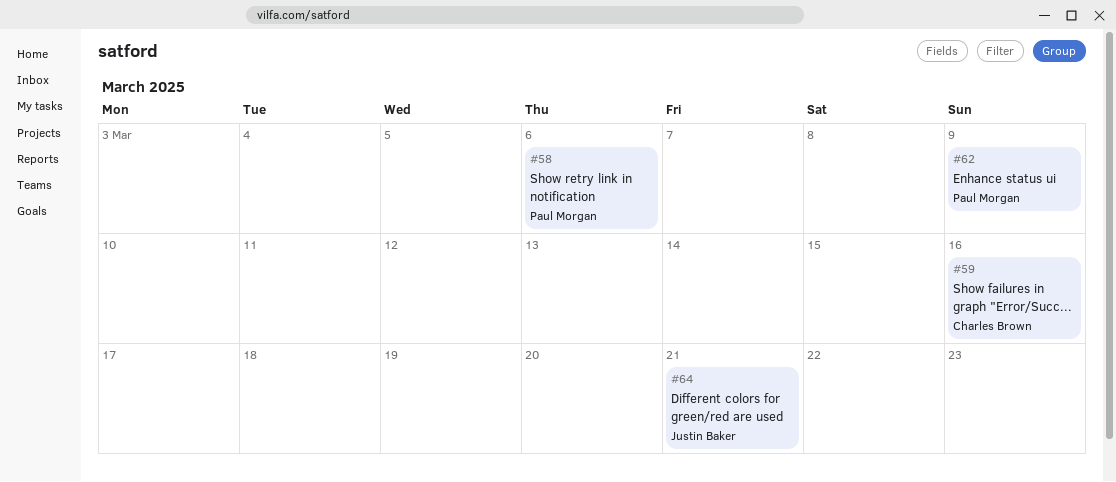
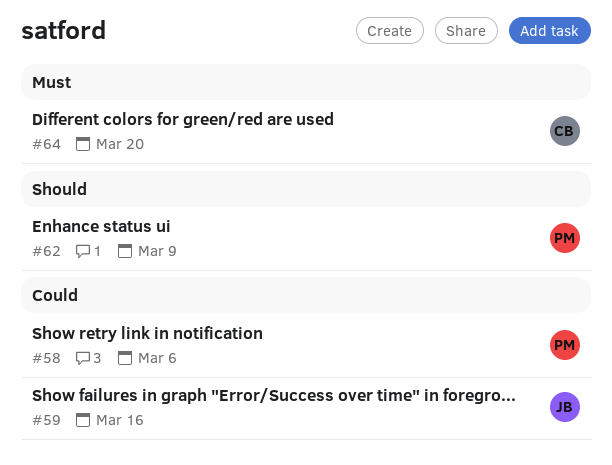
#59, owner: Charles Brown -> Justin Baker
#64, owner: Justin Baker -> Charles Brown
#64, due: Mar 21 -> Mar 20

